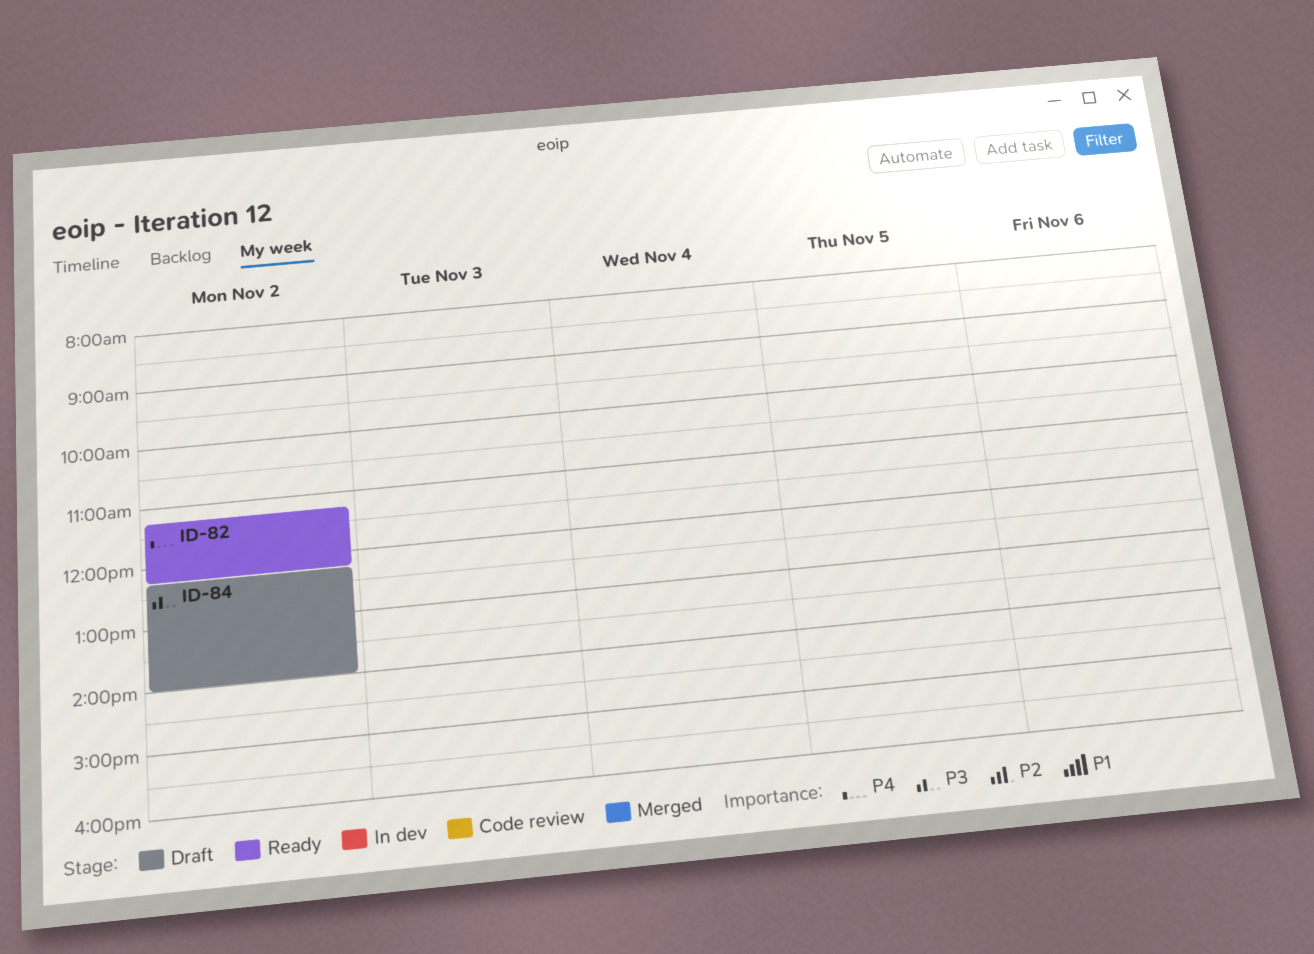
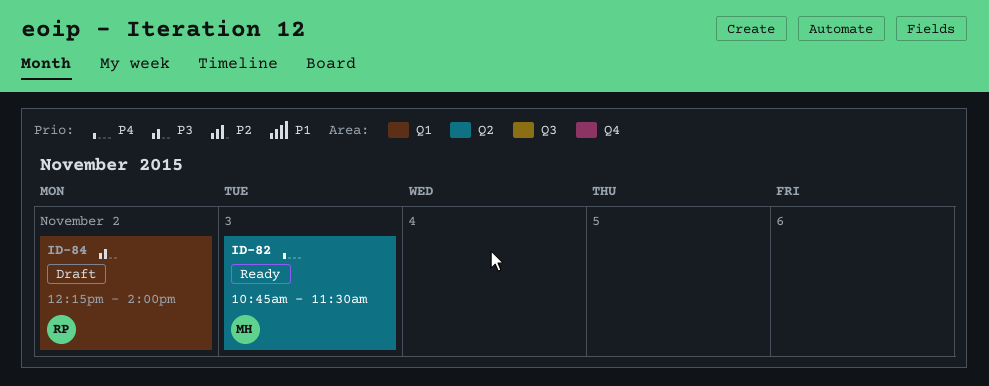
ID-82, day: Nov 2 -> Nov 3
ID-82, begins: 11:15 -> 10:45
ID-82, ends: 12:15 -> 11:30

